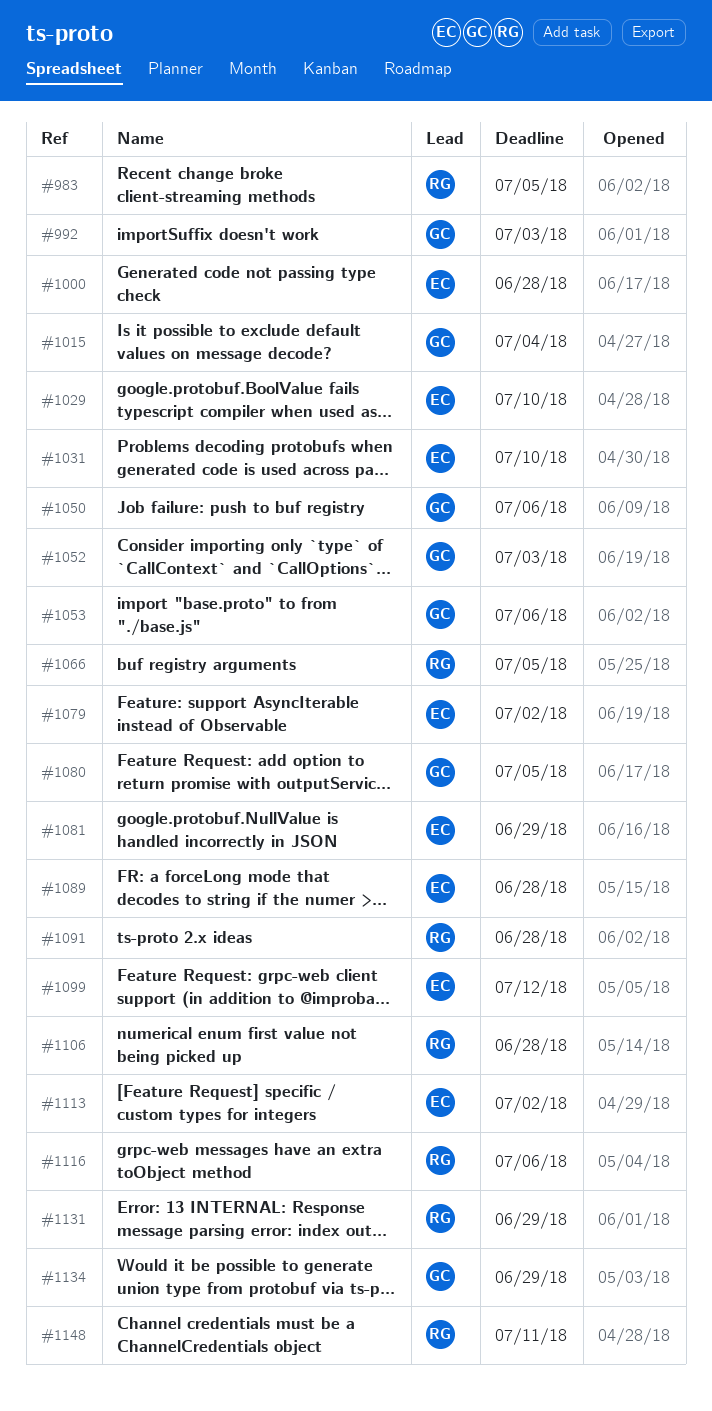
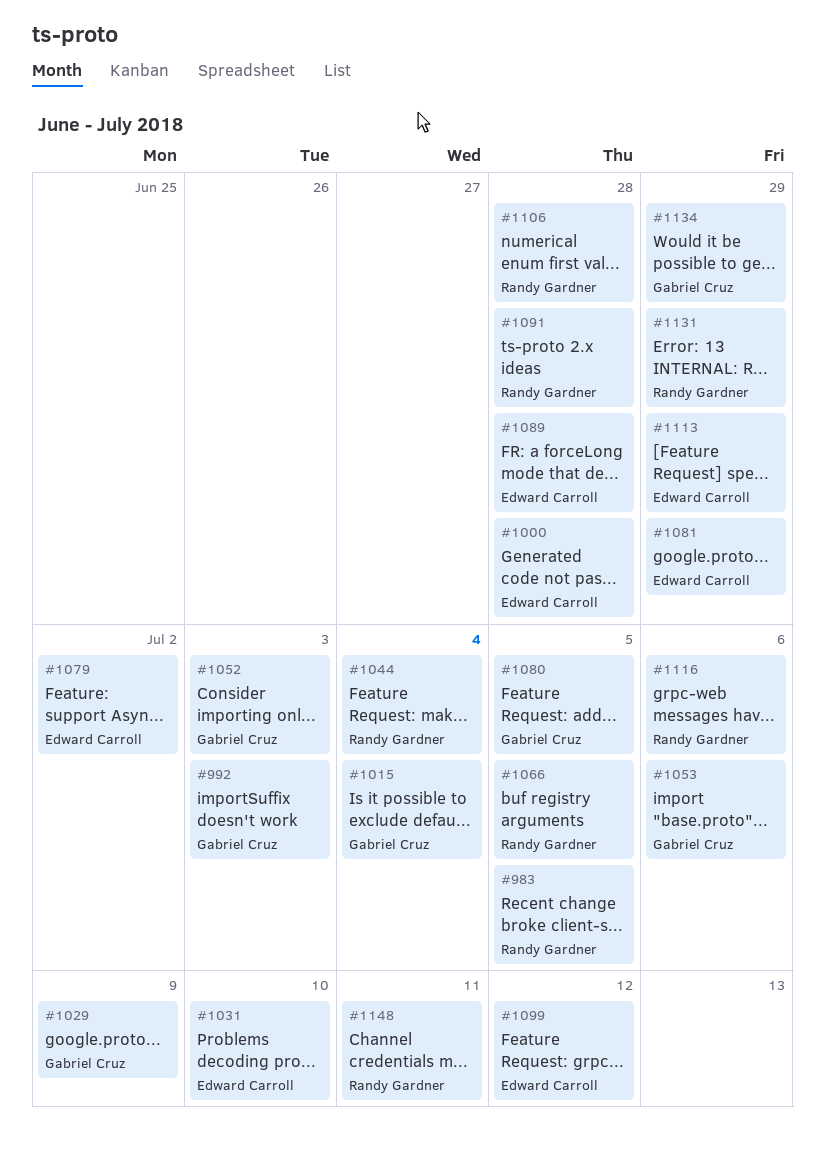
#1029, owner: Edward Carroll -> Gabriel Cruz
#1029, due: Jul 10 -> Jul 9
#1044: none -> present
#1050: present -> none
#1113, due: Jul 2 -> Jun 29

